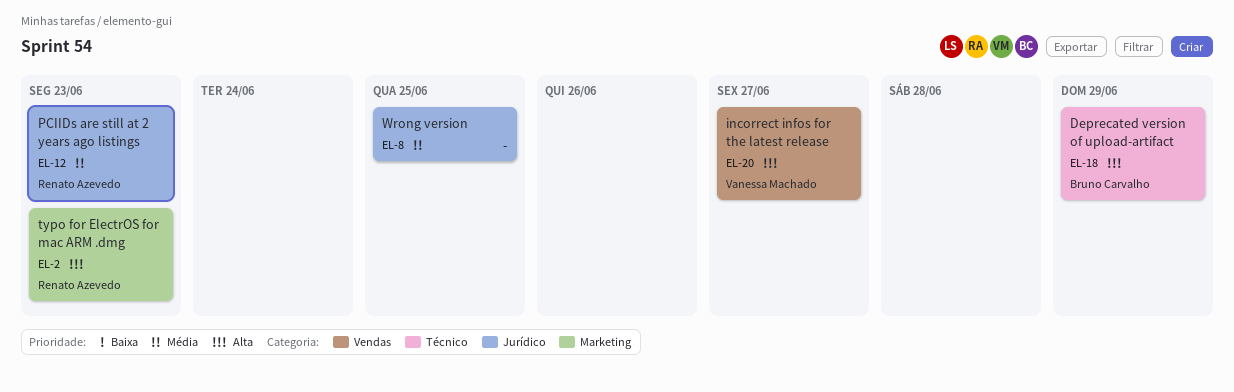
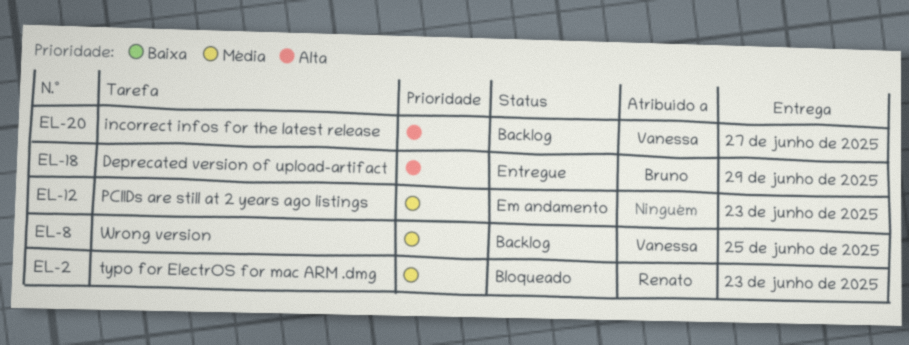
EL-2, priority: Alta -> Média
EL-8, owner: none -> Vanessa Machado
EL-12, owner: Renato Azevedo -> none

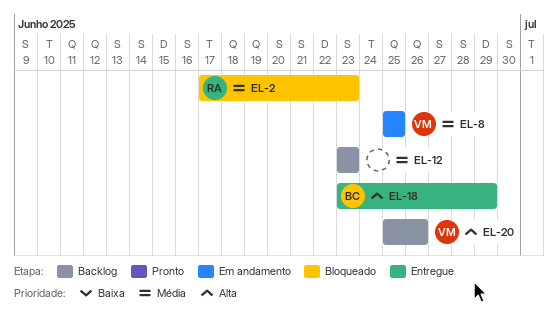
EL-8, status: Backlog -> Em andamento
EL-12, status: Em andamento -> Backlog
EL-20, due: Jun 27 -> Jun 26

